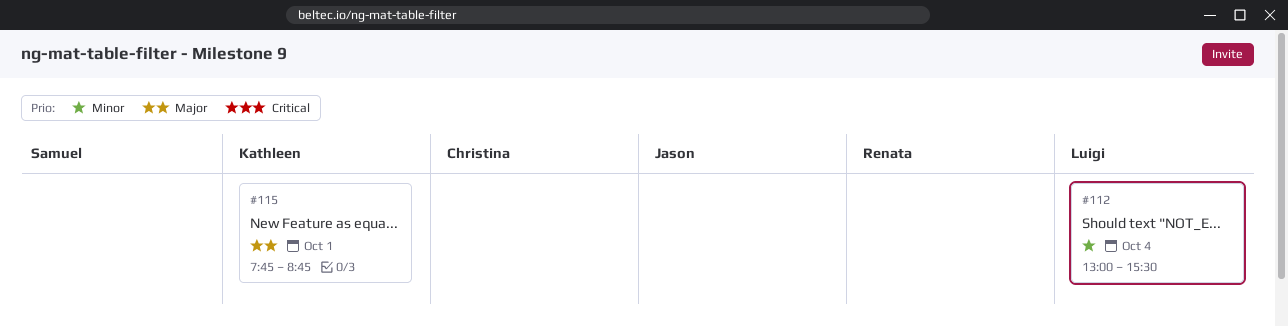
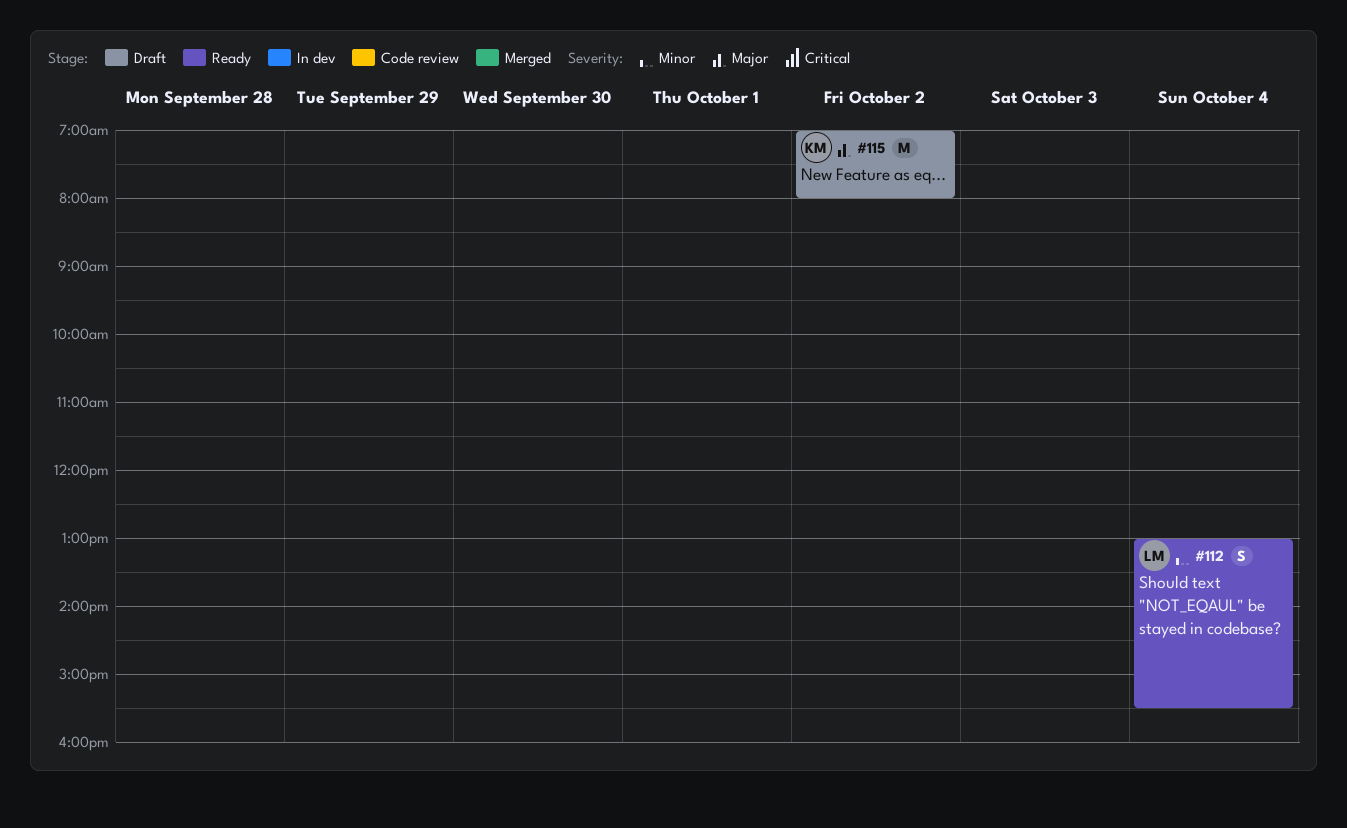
#115, day: Oct 1 -> Oct 2
#115, begins: 07:45 -> 07:00
#115, ends: 08:45 -> 08:00

